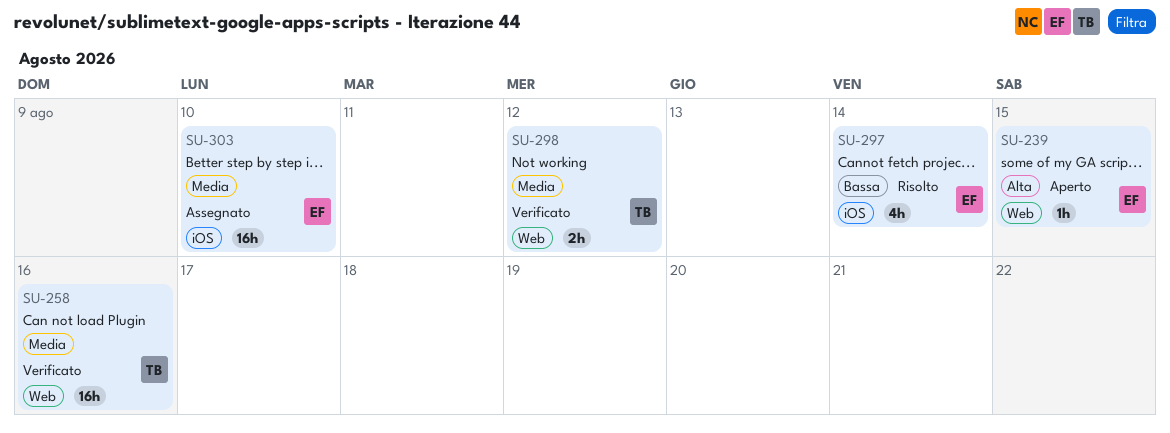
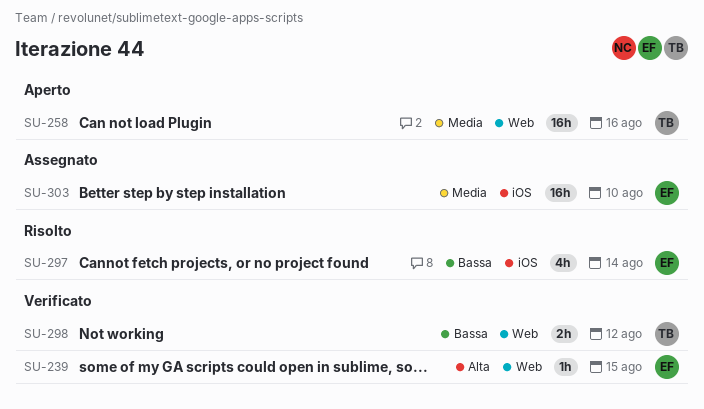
SU-239, status: Aperto -> Verificato
SU-258, status: Verificato -> Aperto
SU-298, priority: Media -> Bassa

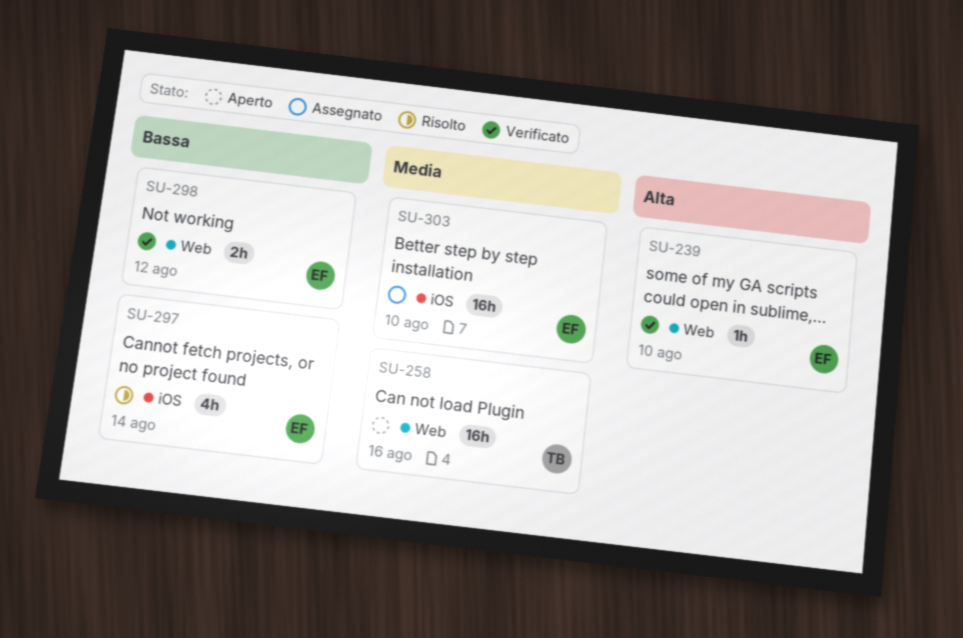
SU-239, due: Aug 15 -> Aug 10
SU-298, owner: TB -> EF

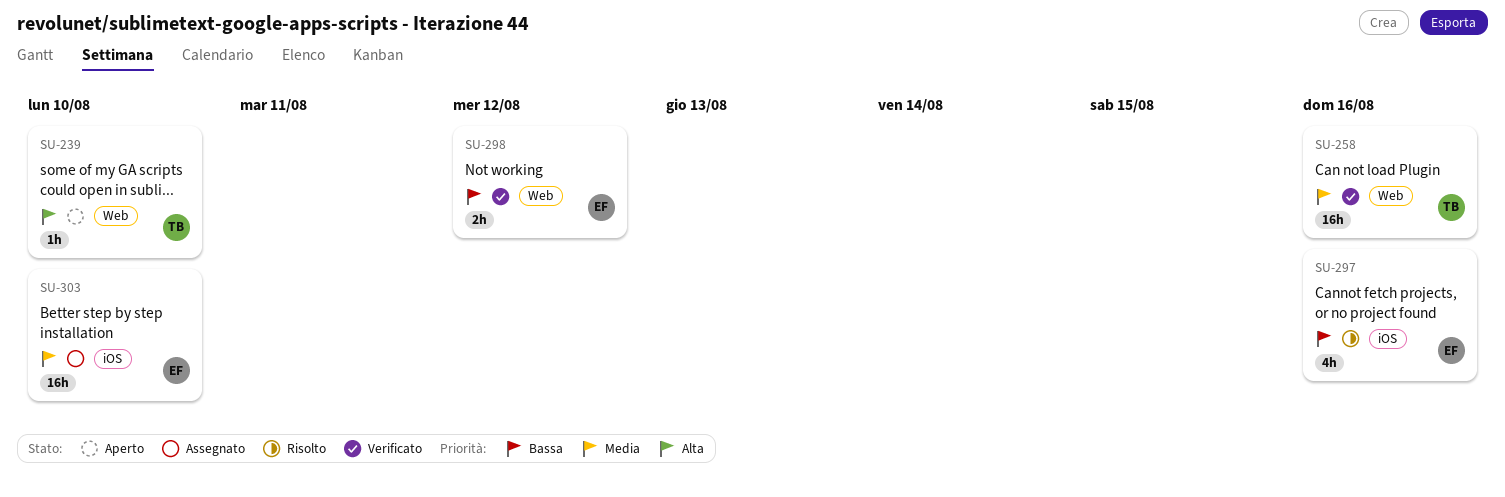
SU-239, status: Verificato -> Aperto
SU-239, owner: EF -> TB
SU-258, status: Aperto -> Verificato
SU-297, due: Aug 14 -> Aug 16

